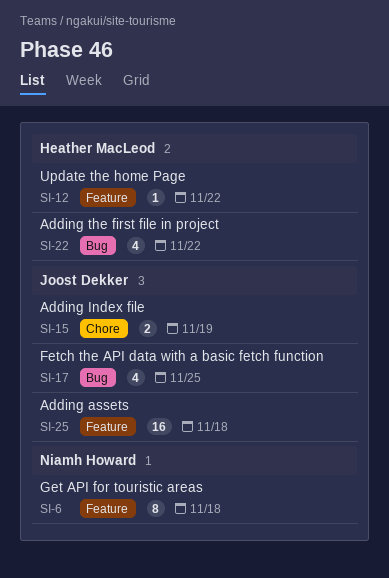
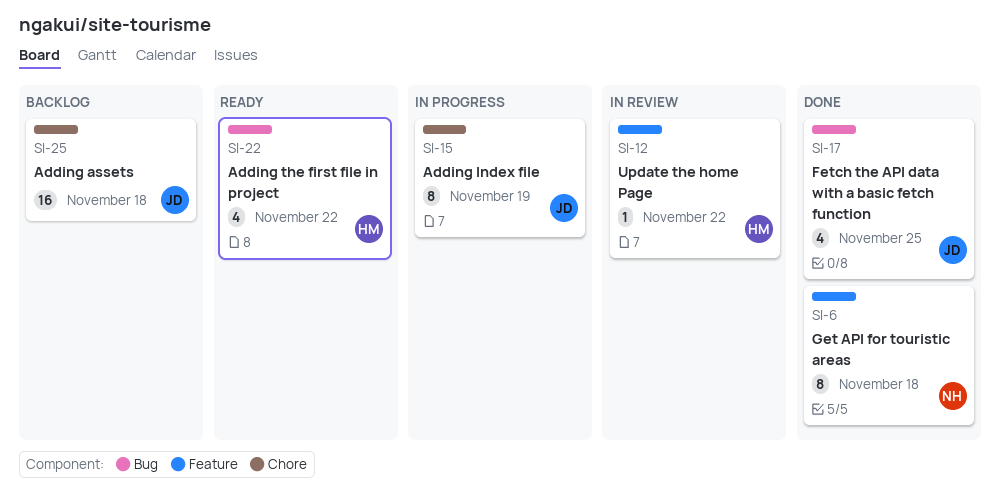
SI-15, estimate: 2 -> 8
SI-25, label: Feature -> Chore

